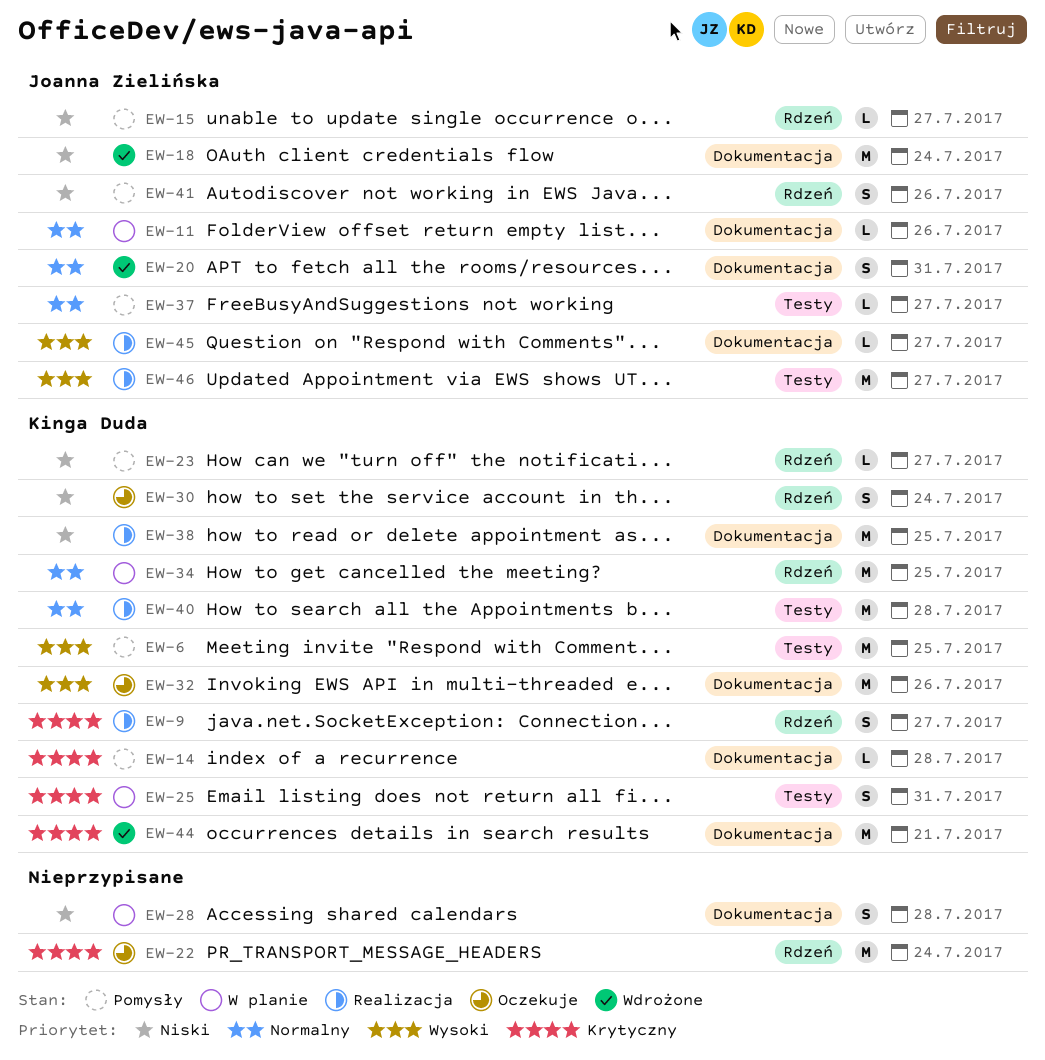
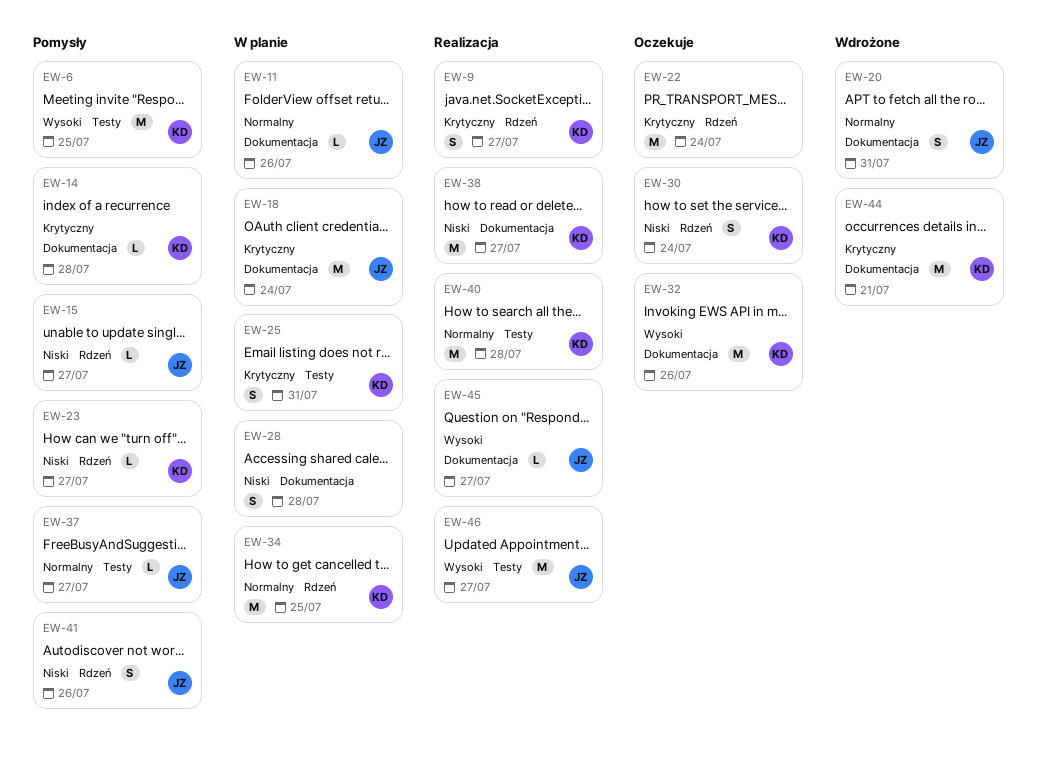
EW-18, status: Wdrożone -> W planie
EW-18, priority: Niski -> Krytyczny
EW-38, due: Jul 25 -> Jul 27

